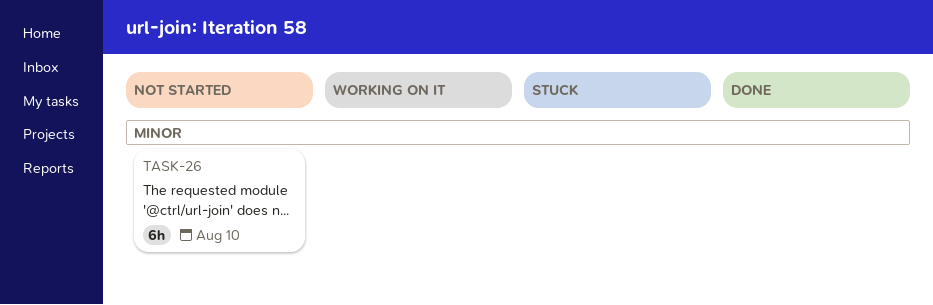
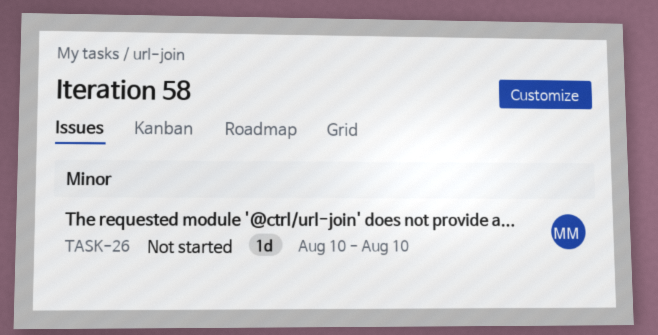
TASK-26, estimate: 6h -> 1d

